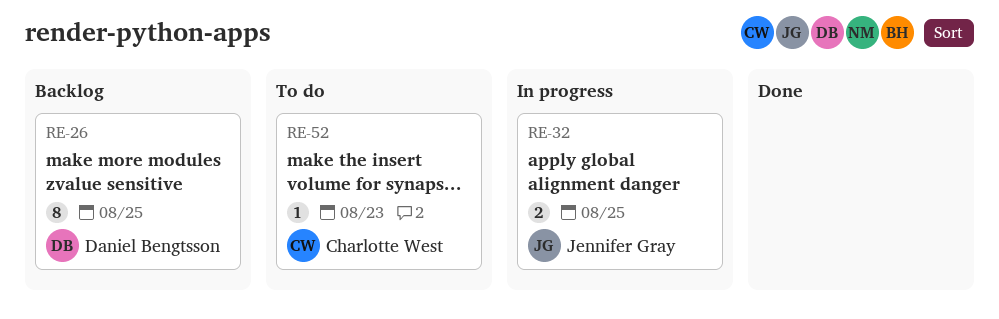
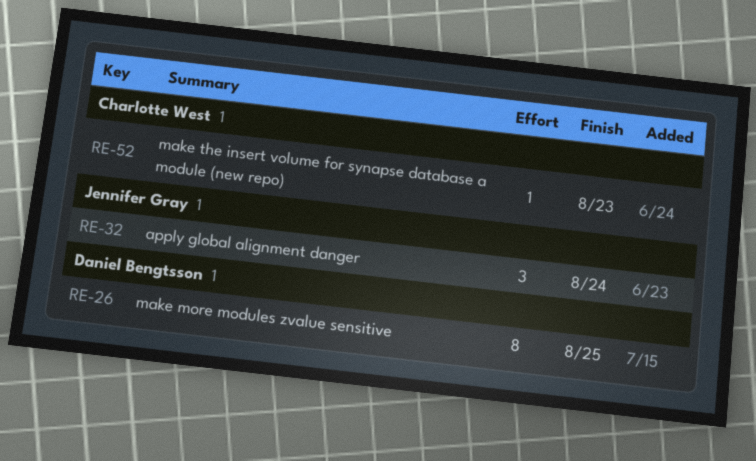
RE-32, estimate: 2 -> 3
RE-32, due: Aug 25 -> Aug 24

